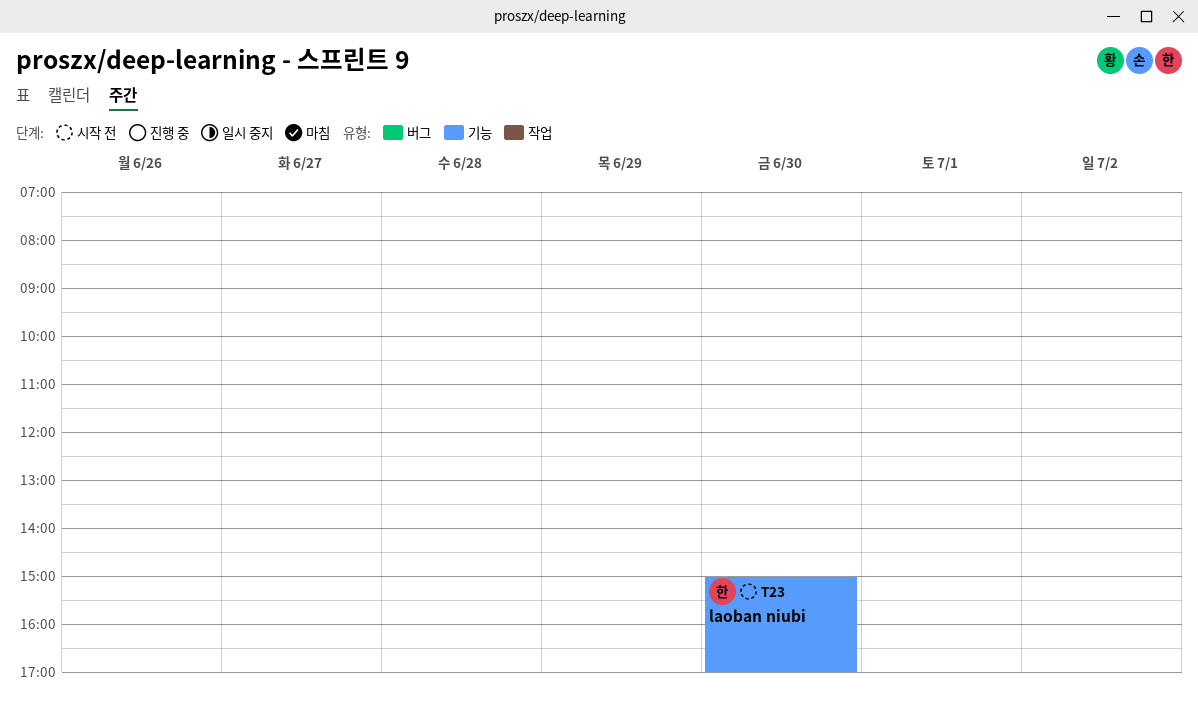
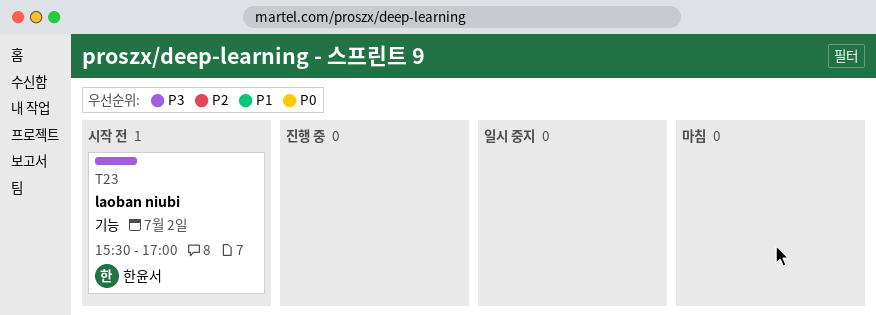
T23, day: Jun 30 -> Jul 2
T23, begins: 15:00 -> 15:30

